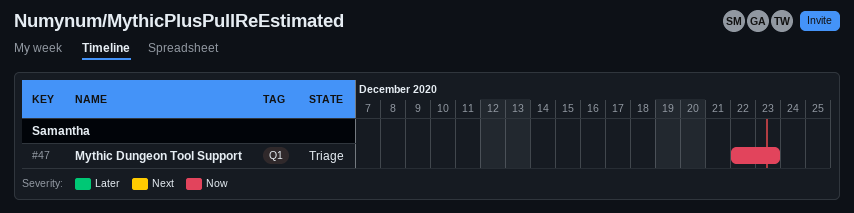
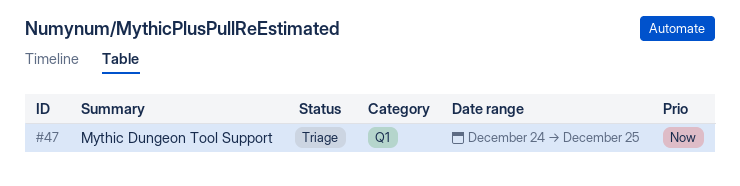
#47, start: Dec 22 -> Dec 24
#47, due: Dec 23 -> Dec 25

